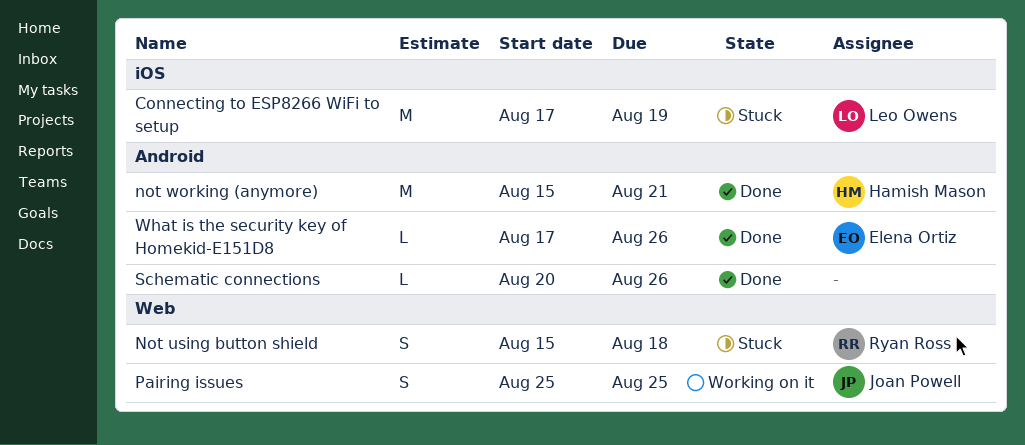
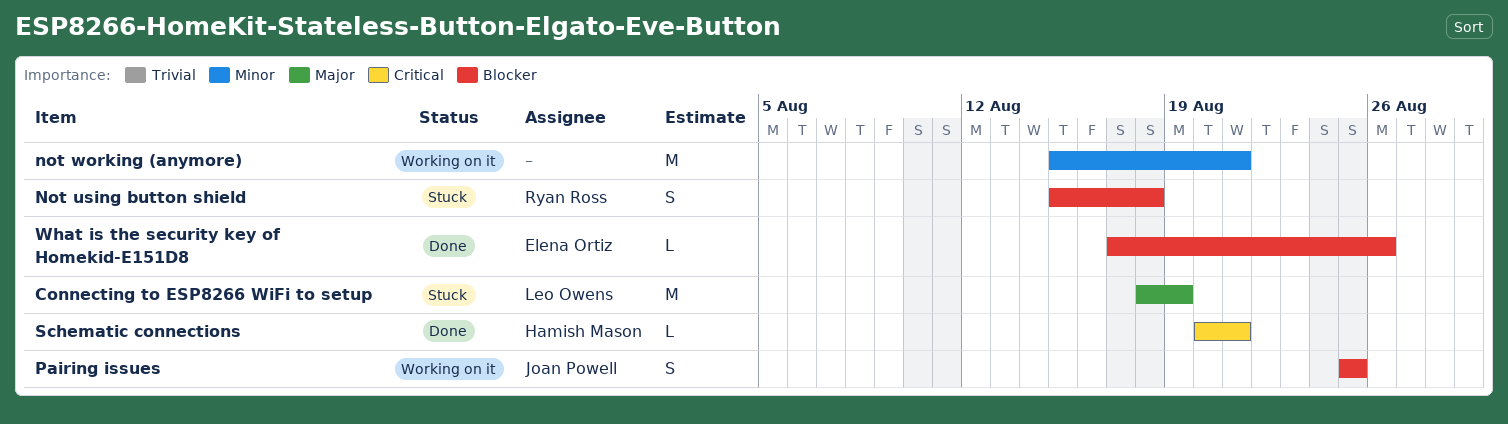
Connecting to ESP8266 WiFi to setup, start: Aug 17 -> Aug 18
not working (anymore), status: Done -> Working on it
not working (anymore), owner: Hamish Mason -> none
Schematic connections, owner: none -> Hamish Mason
Schematic connections, due: Aug 26 -> Aug 21

